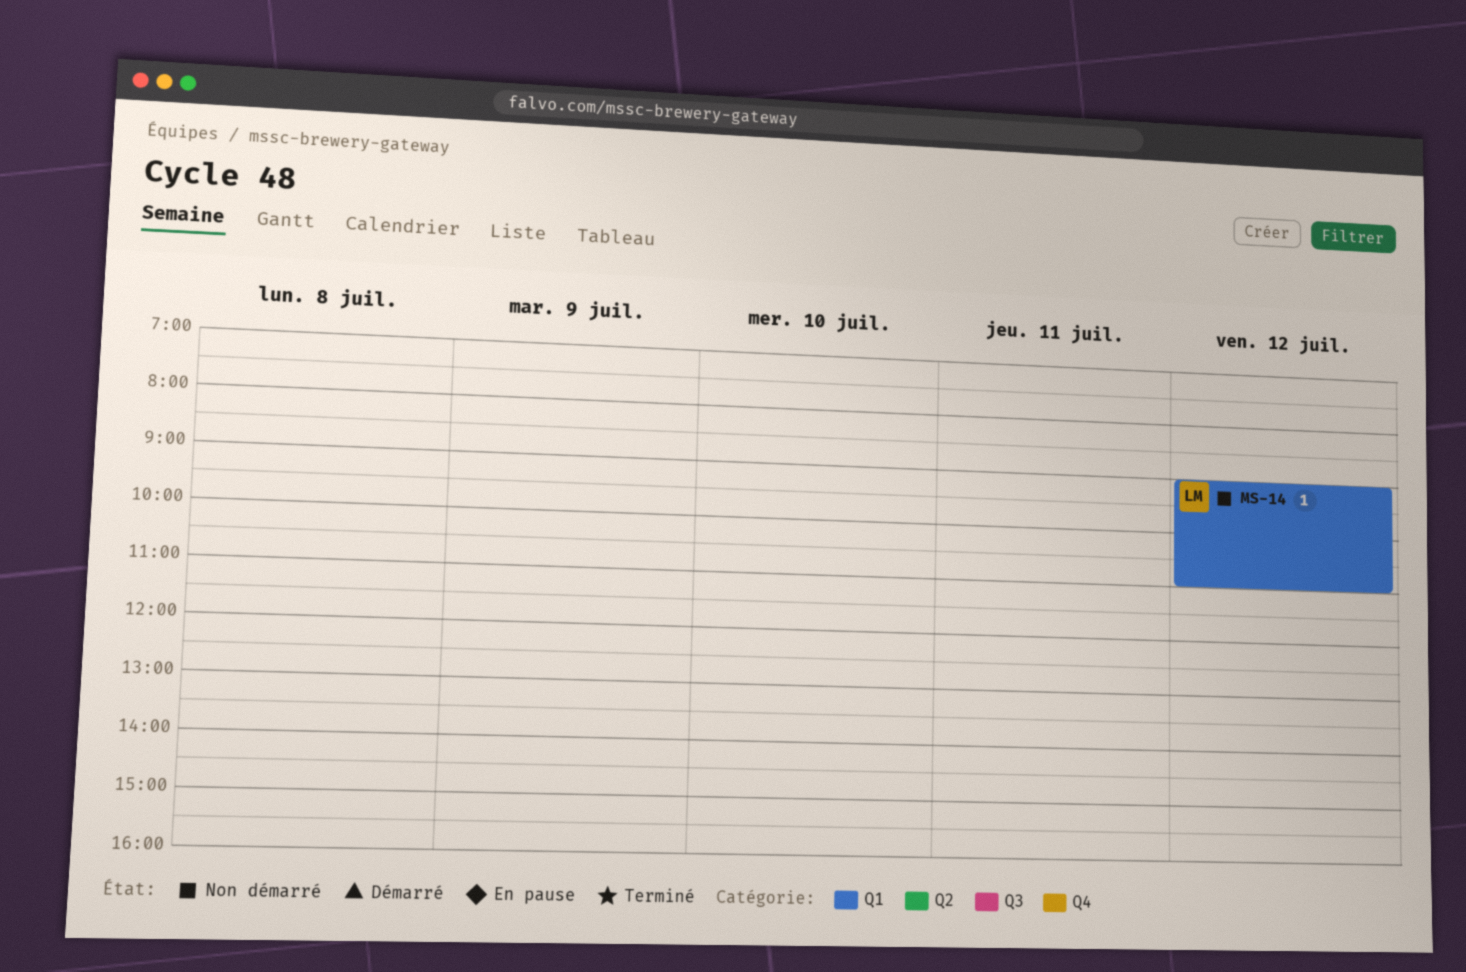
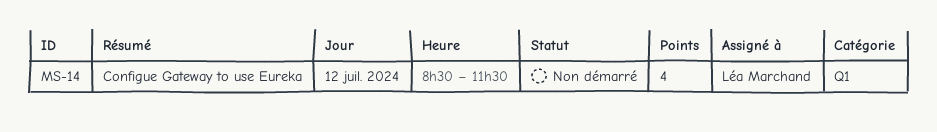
MS-14, estimate: 1 -> 4
MS-14, begins: 09:00 -> 08:30
MS-14, ends: 11:00 -> 11:30

